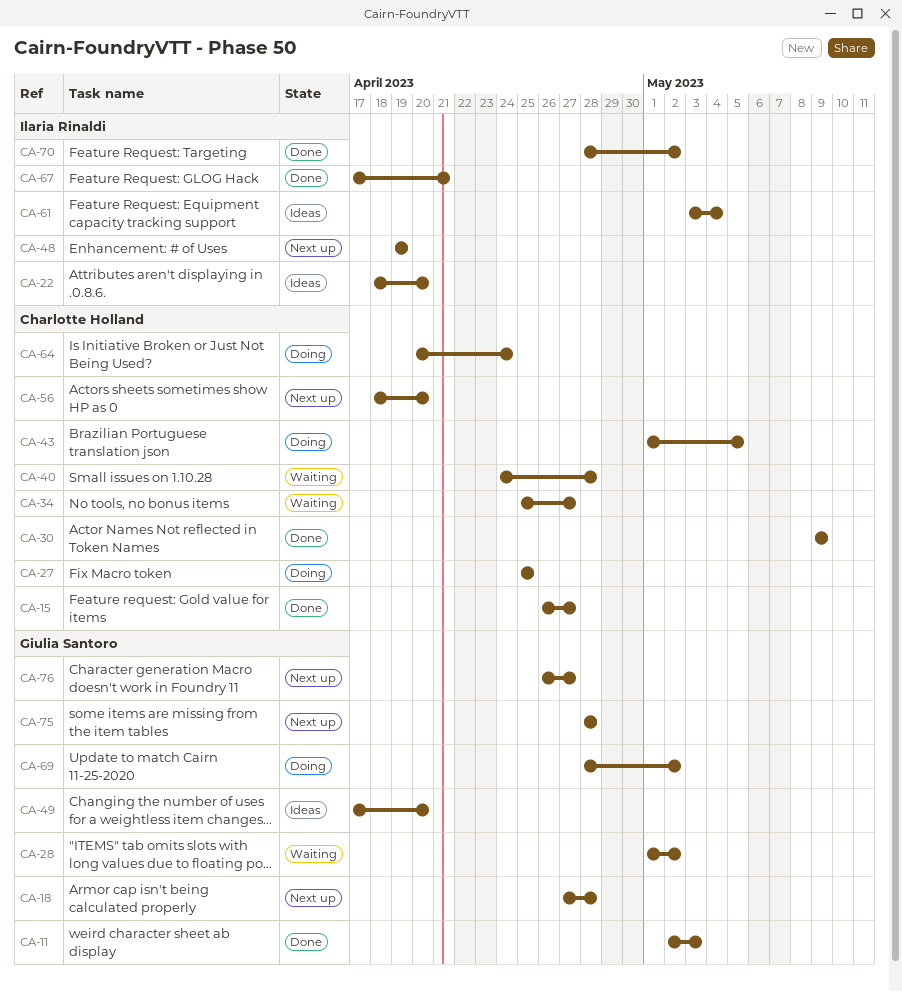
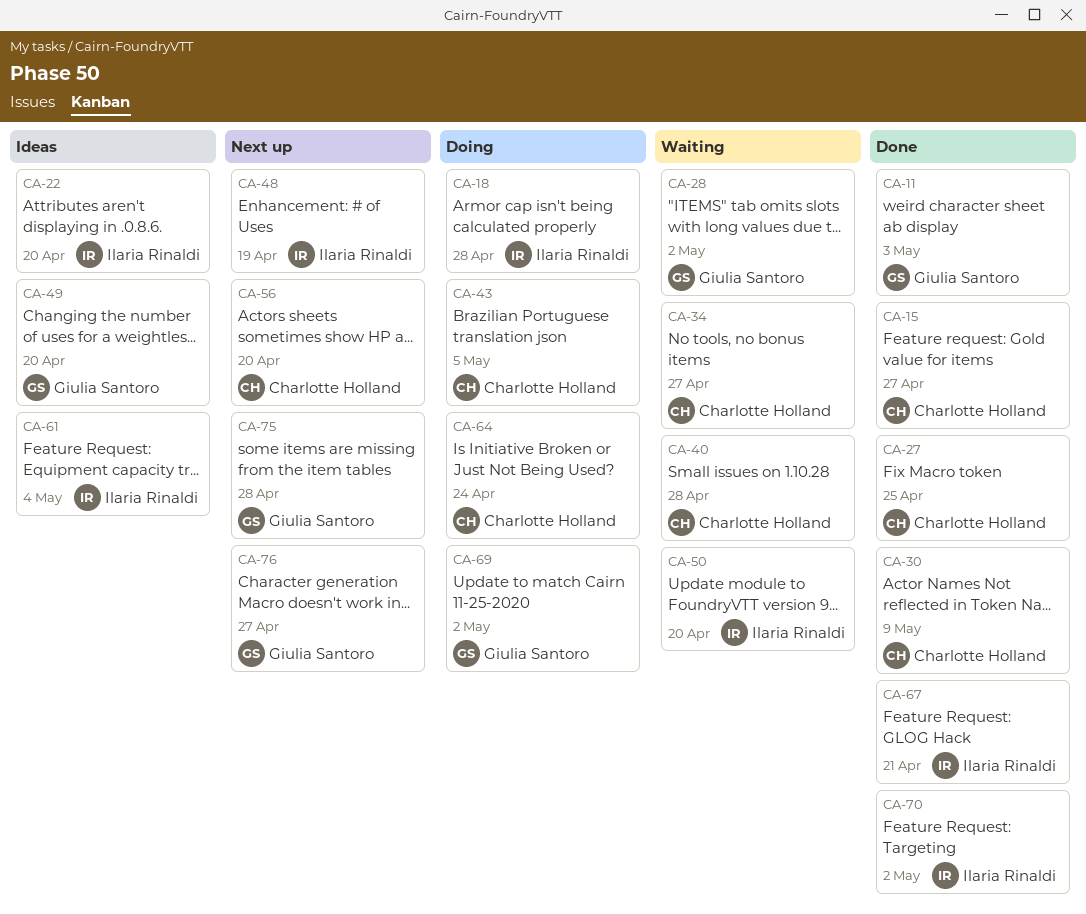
CA-18, status: Next up -> Doing
CA-18, owner: Giulia Santoro -> Ilaria Rinaldi
CA-27, status: Doing -> Done
CA-50: none -> present

